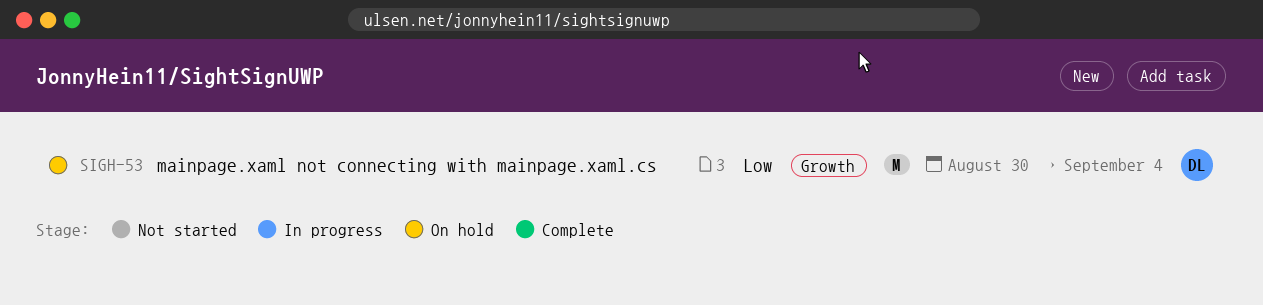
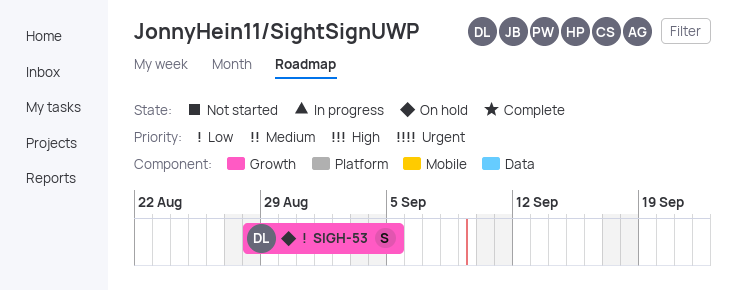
SIGH-53, estimate: M -> S
SIGH-53, start: Aug 30 -> Aug 28
SIGH-53, due: Sep 4 -> Sep 5

